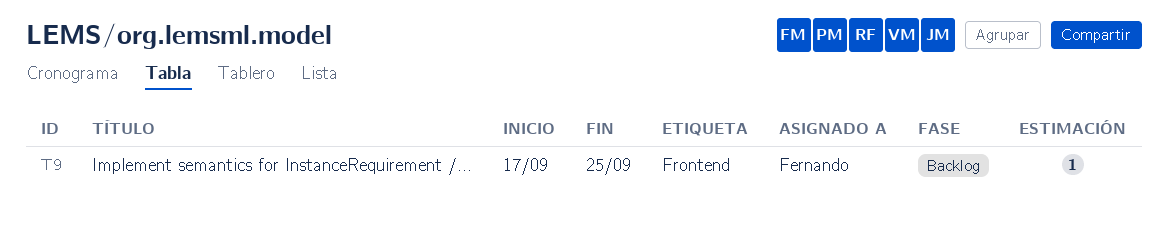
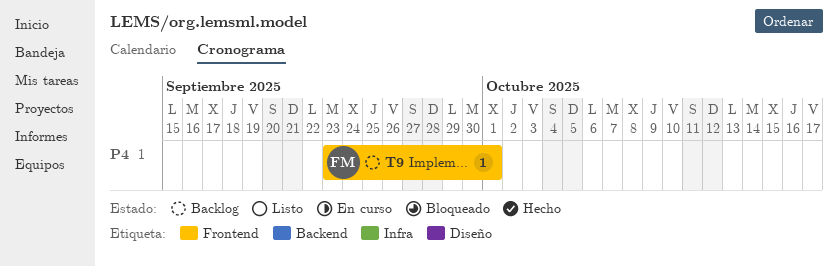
T9, start: Sep 17 -> Sep 23
T9, due: Sep 25 -> Oct 1

